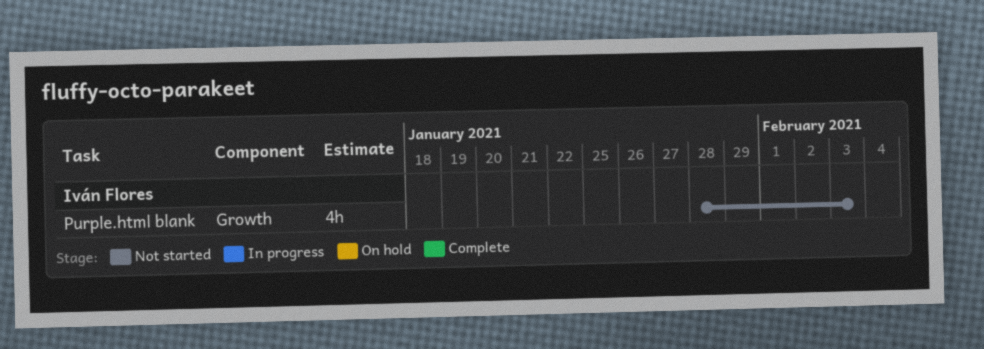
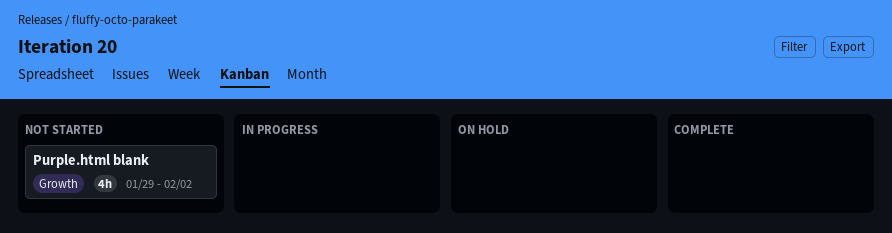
Purple.html blank, start: Jan 28 -> Jan 29
Purple.html blank, due: Feb 3 -> Feb 2

